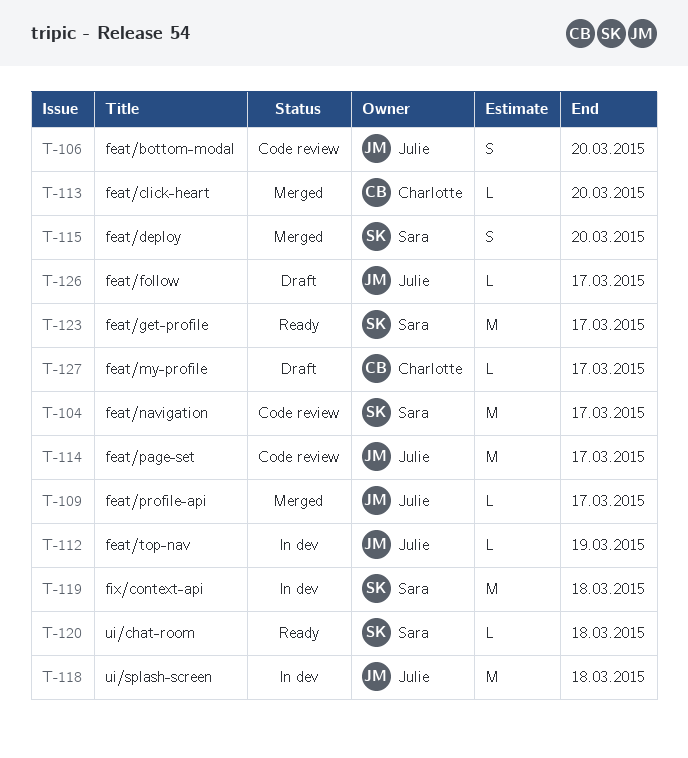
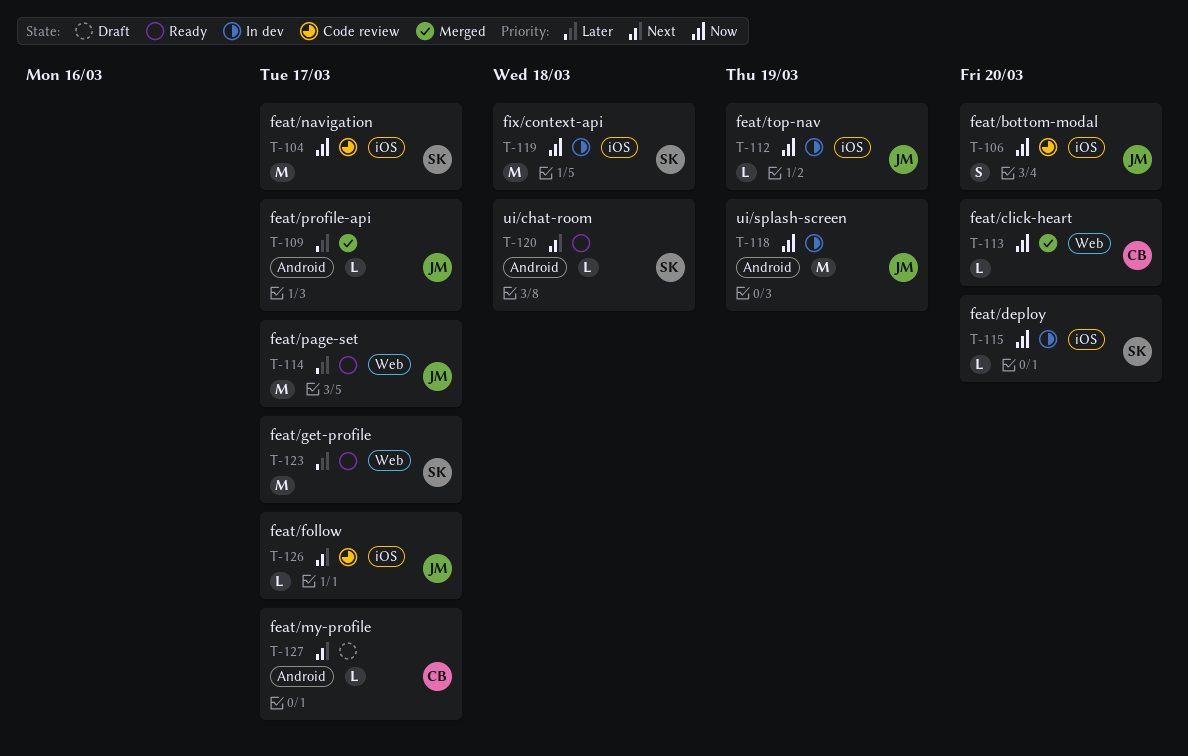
T-114, status: Code review -> Ready
T-115, status: Merged -> In dev
T-115, estimate: S -> L
T-118, due: Mar 18 -> Mar 19
T-126, status: Draft -> Code review

